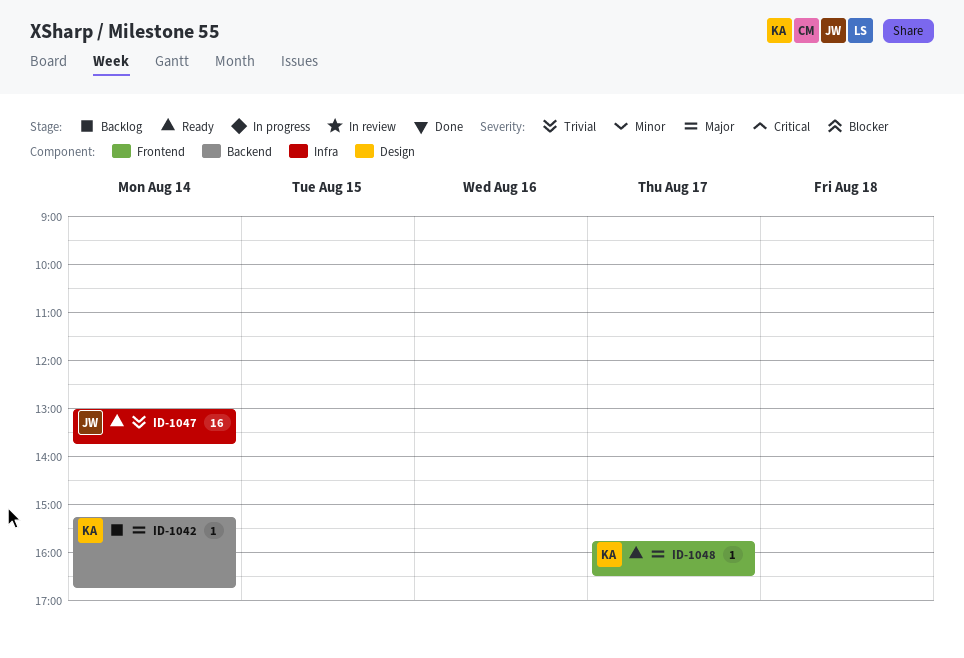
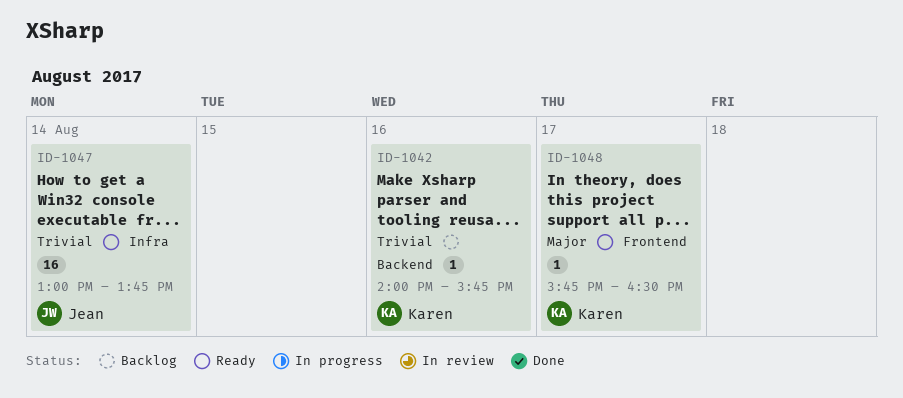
ID-1042, priority: Major -> Trivial
ID-1042, day: Aug 14 -> Aug 16
ID-1042, begins: 15:15 -> 14:00
ID-1042, ends: 16:45 -> 15:45

